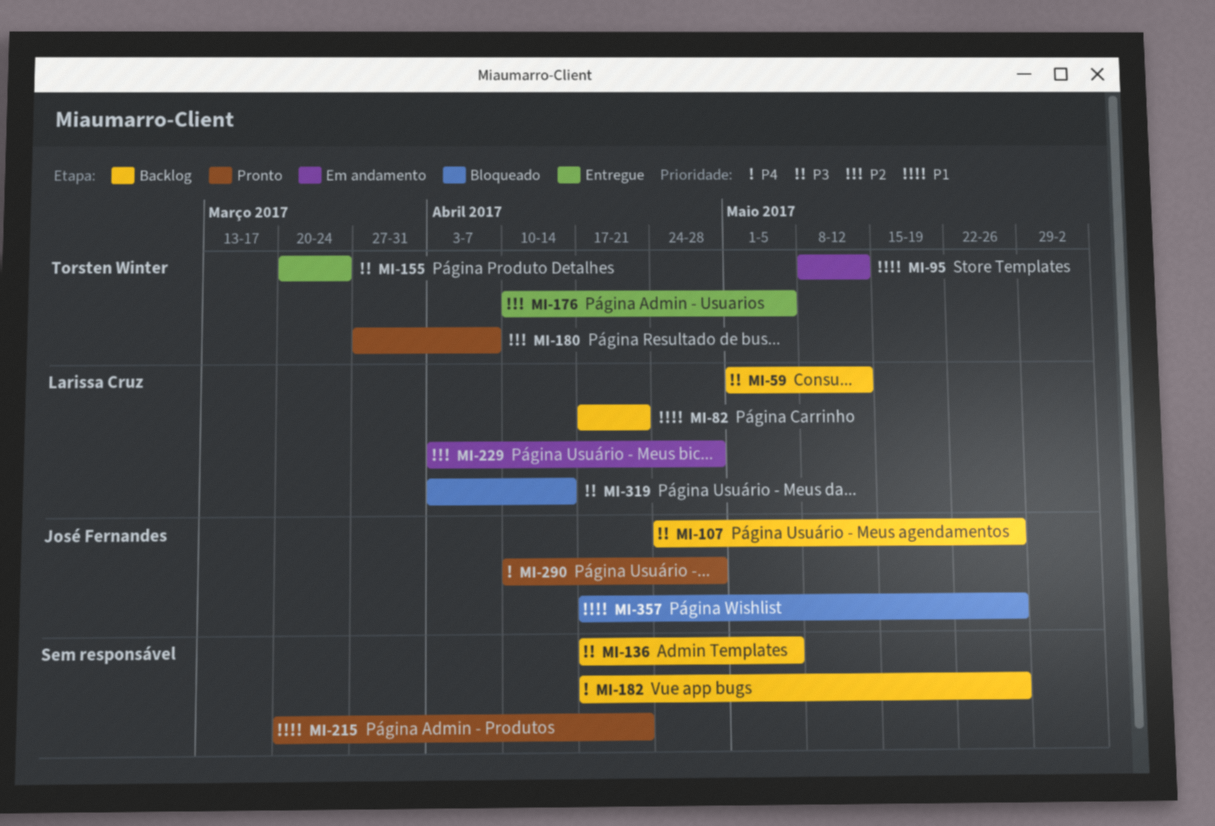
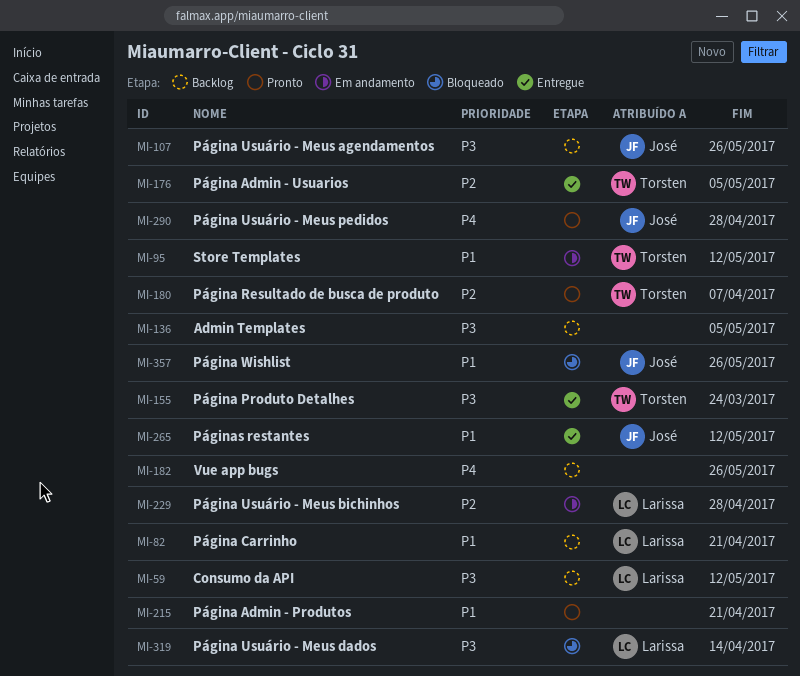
MI-265: none -> present

